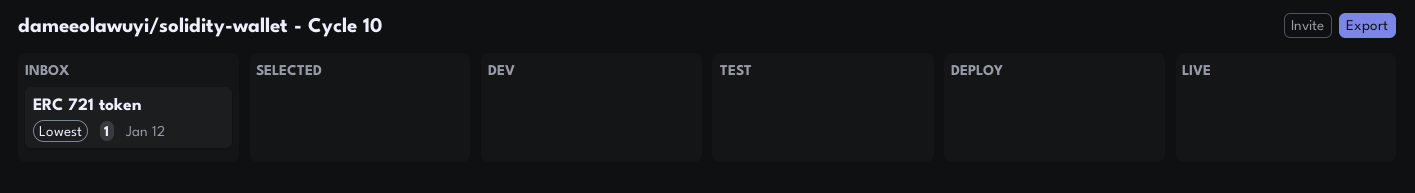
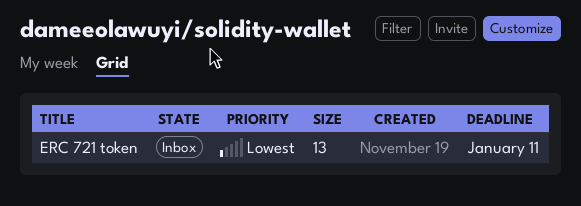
ERC 721 token, estimate: 1 -> 13
ERC 721 token, due: Jan 12 -> Jan 11

